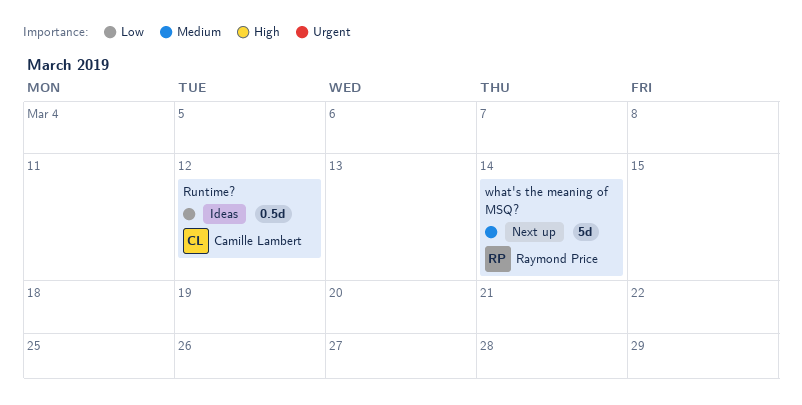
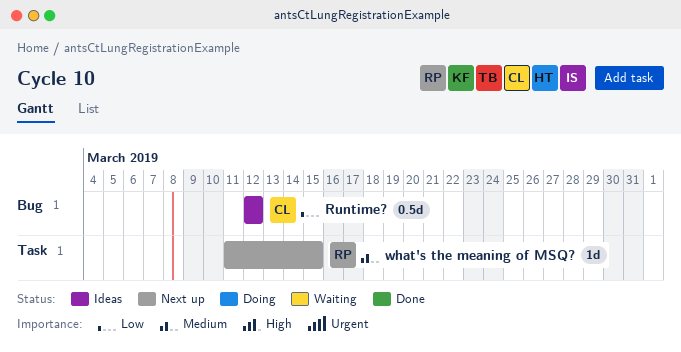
what's the meaning of MSQ?, estimate: 5d -> 1d
what's the meaning of MSQ?, due: Mar 14 -> Mar 15

